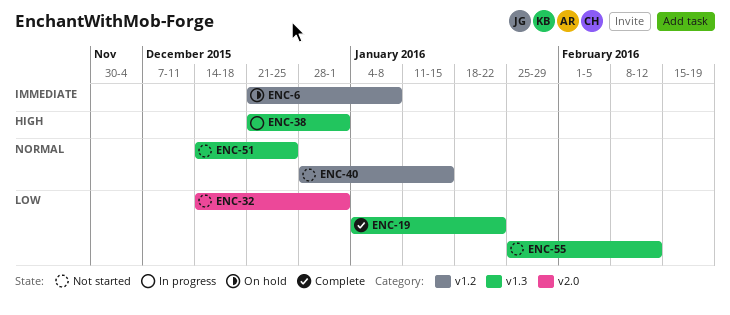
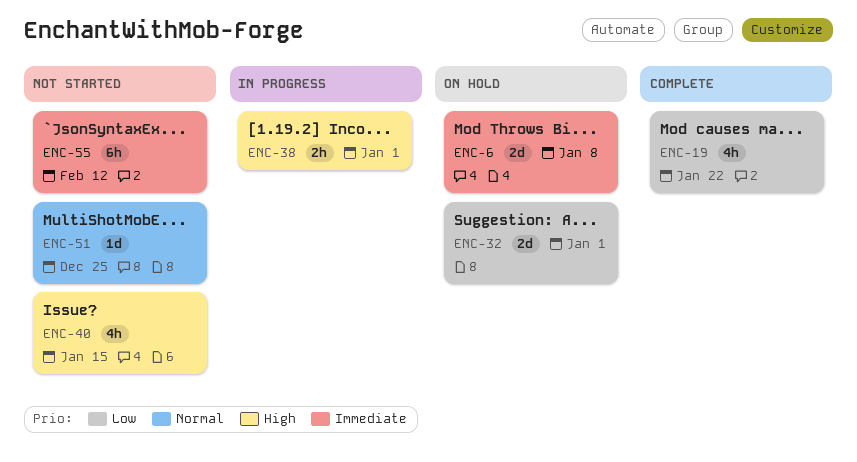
ENC-32, status: Not started -> On hold
ENC-40, priority: Normal -> High
ENC-55, priority: Low -> Immediate

